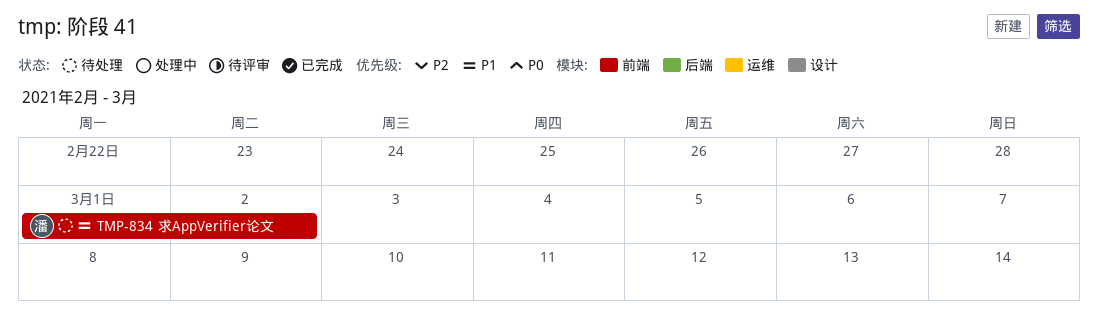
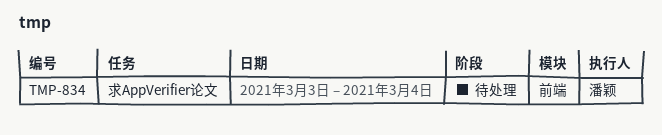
TMP-834, start: Mar 1 -> Mar 3
TMP-834, due: Mar 2 -> Mar 4

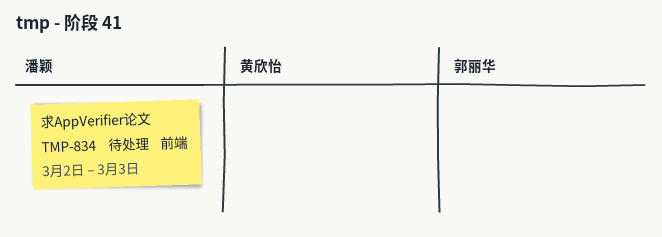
TMP-834, start: Mar 3 -> Mar 2
TMP-834, due: Mar 4 -> Mar 3

